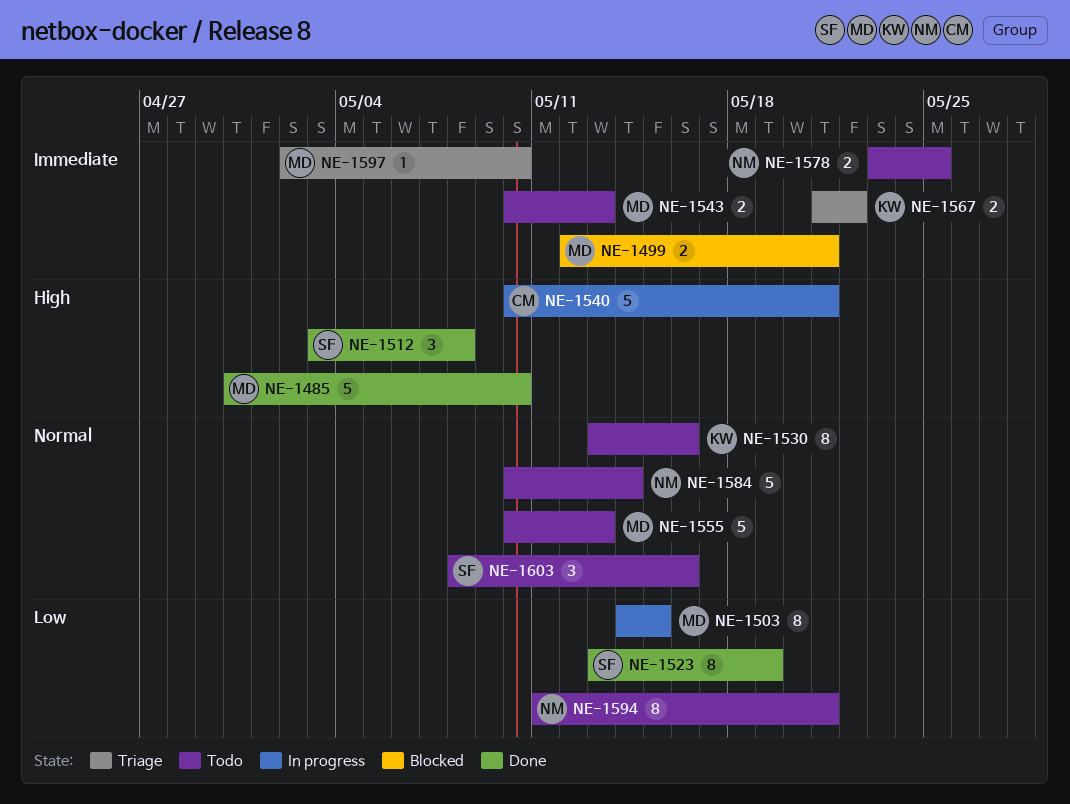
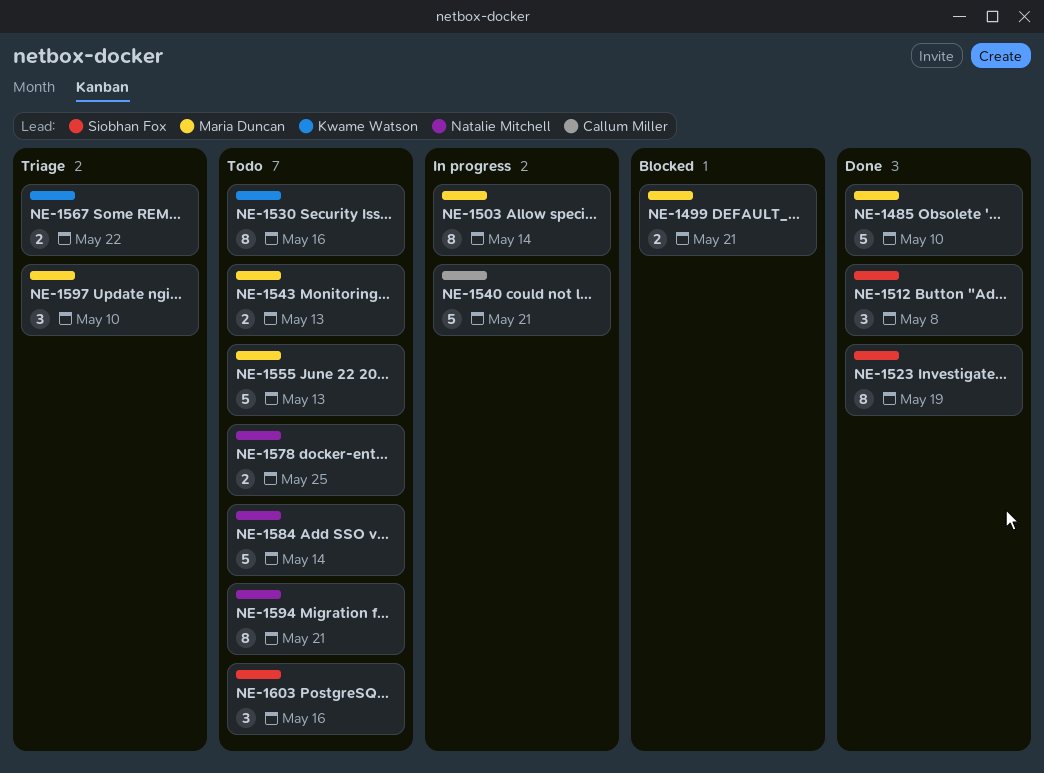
NE-1503, due: May 15 -> May 14
NE-1597, estimate: 1 -> 3

